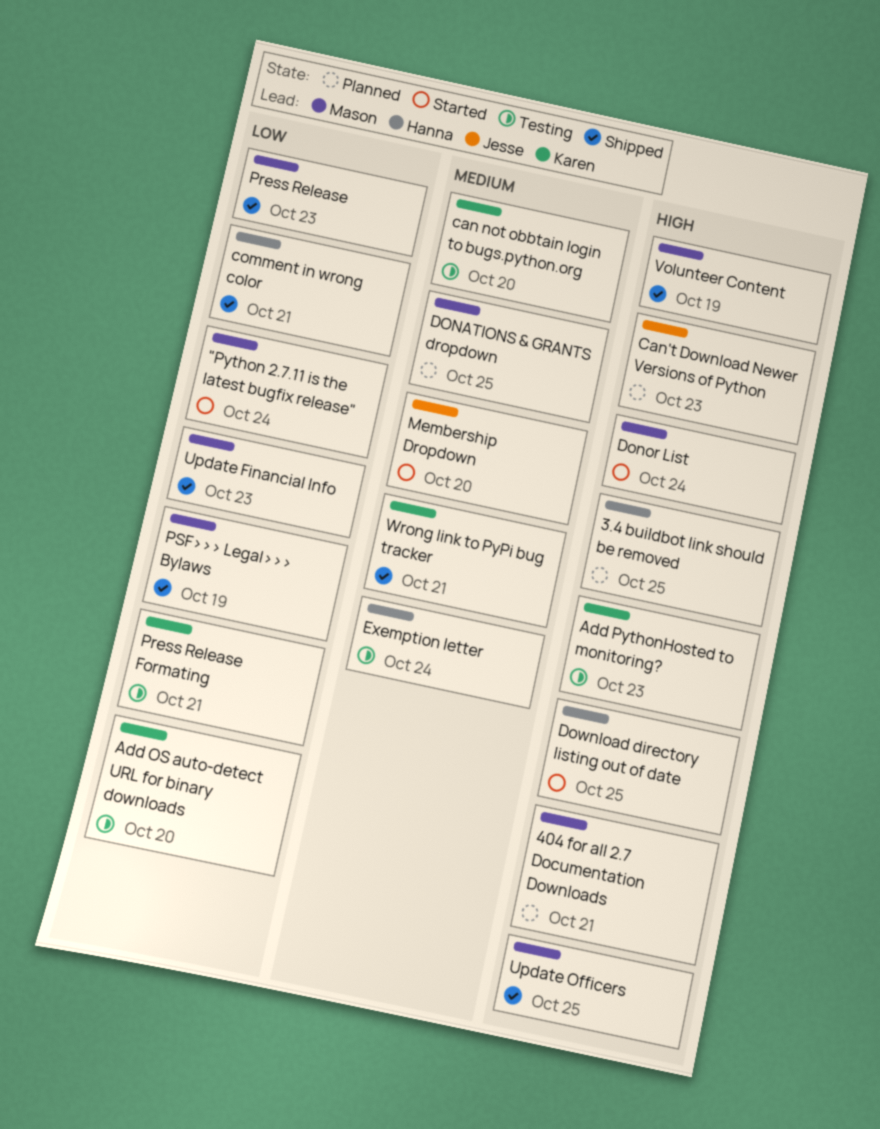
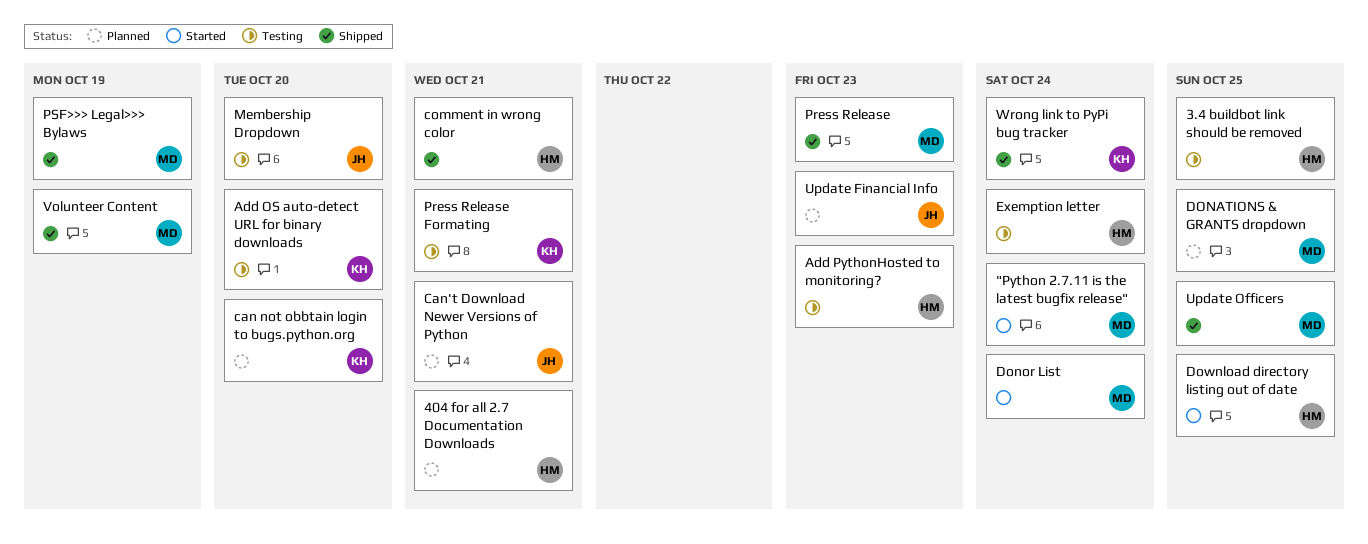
3.4 buildbot link should be removed, status: Planned -> Testing
404 for all 2.7 Documentation Downloads, owner: Mason -> Hanna
Add PythonHosted to monitoring?, owner: Karen -> Hanna
can not obbtain login to bugs.python.org, status: Testing -> Planned
Can't Download Newer Versions of Python, due: Oct 23 -> Oct 21
Membership Dropdown, status: Started -> Testing
Update Financial Info, status: Shipped -> Planned
Update Financial Info, owner: Mason -> Jesse
Wrong link to PyPi bug tracker, due: Oct 21 -> Oct 24

